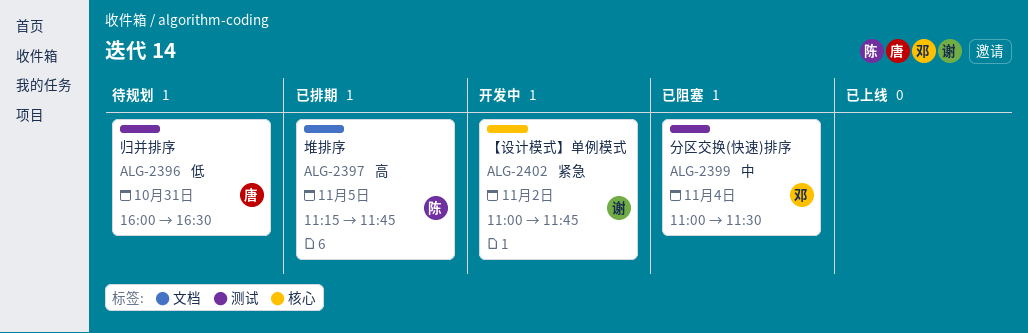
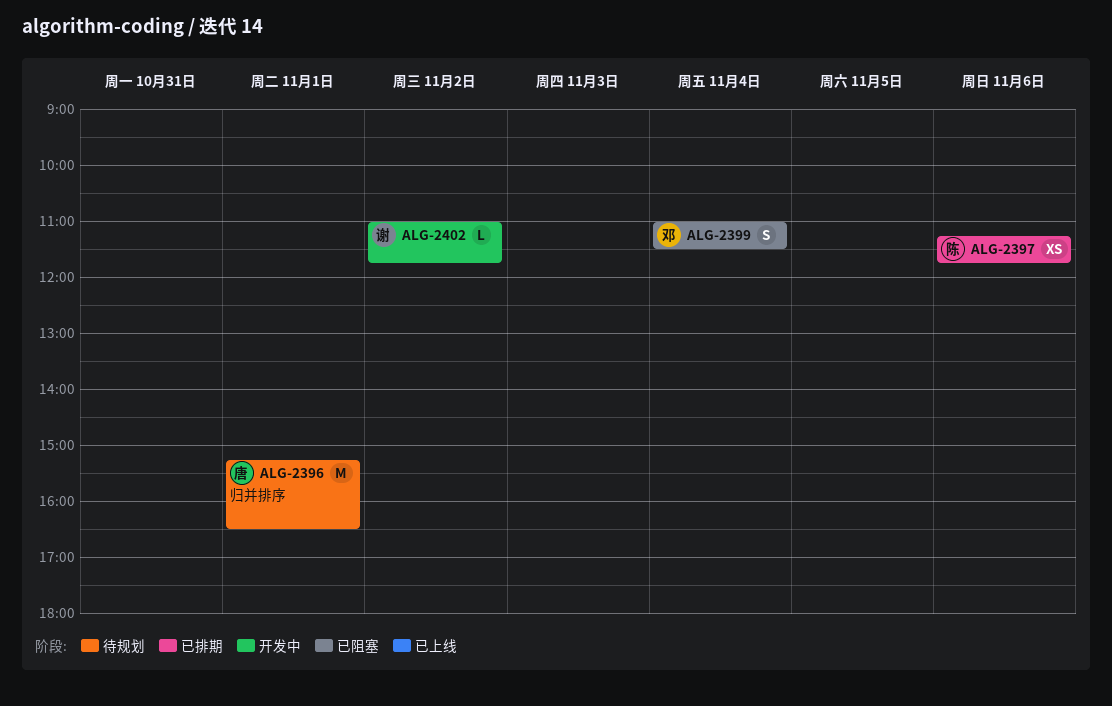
ALG-2396, day: Oct 31 -> Nov 1
ALG-2396, begins: 16:00 -> 15:15
ALG-2397, day: Nov 5 -> Nov 6

